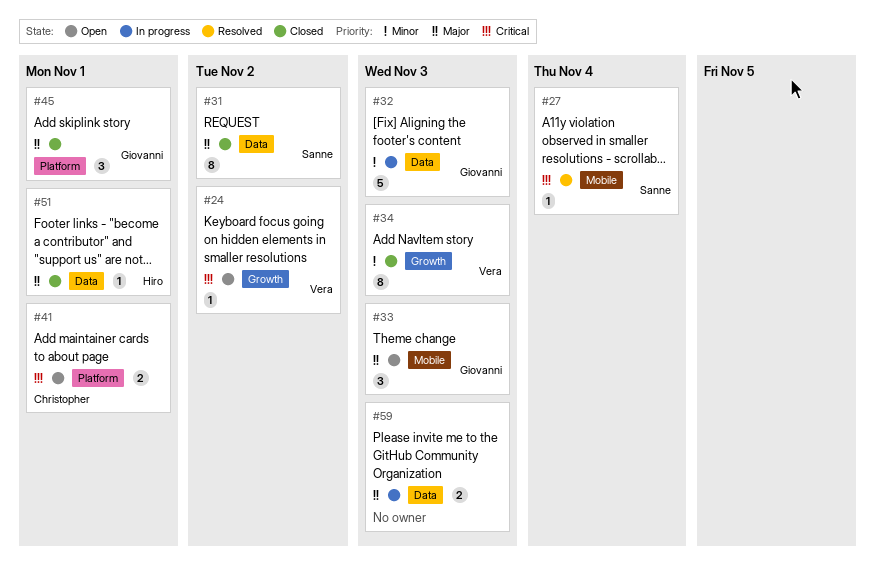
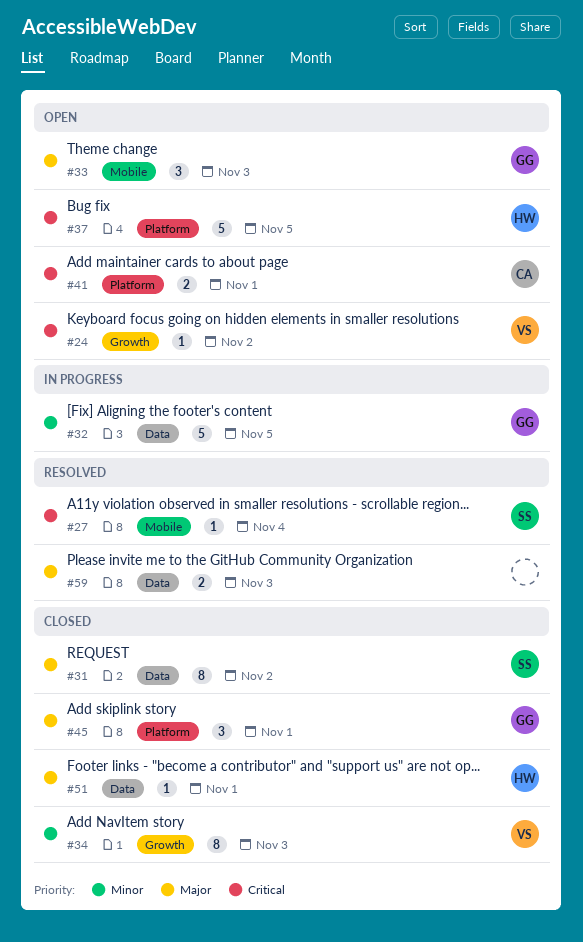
#32, due: Nov 3 -> Nov 5
#37: none -> present
#59, status: In progress -> Resolved

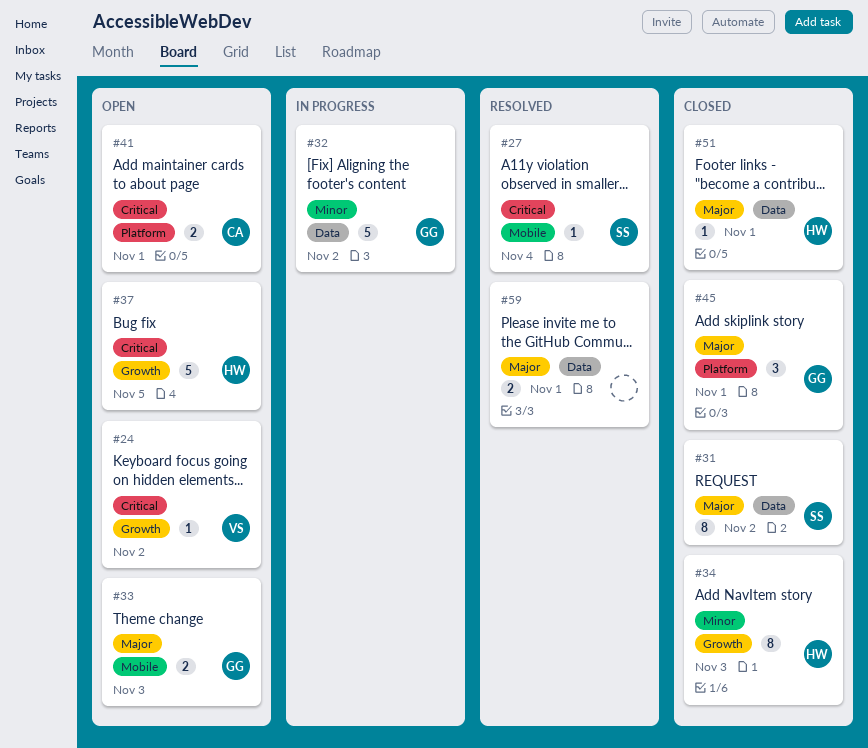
#32, due: Nov 5 -> Nov 2
#33, estimate: 3 -> 2
#34, owner: VS -> HW
#37, label: Platform -> Growth
#59, due: Nov 3 -> Nov 1

